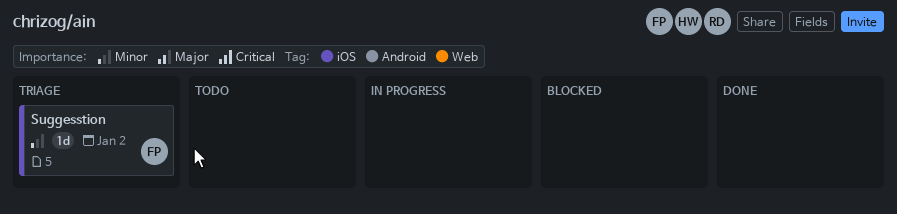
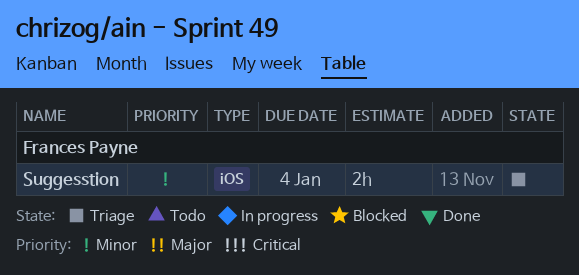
Suggesstion, estimate: 1d -> 2h
Suggesstion, due: Jan 2 -> Jan 4

